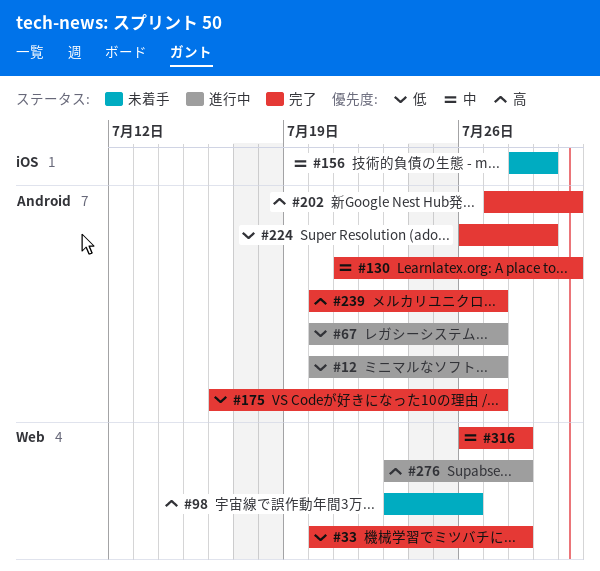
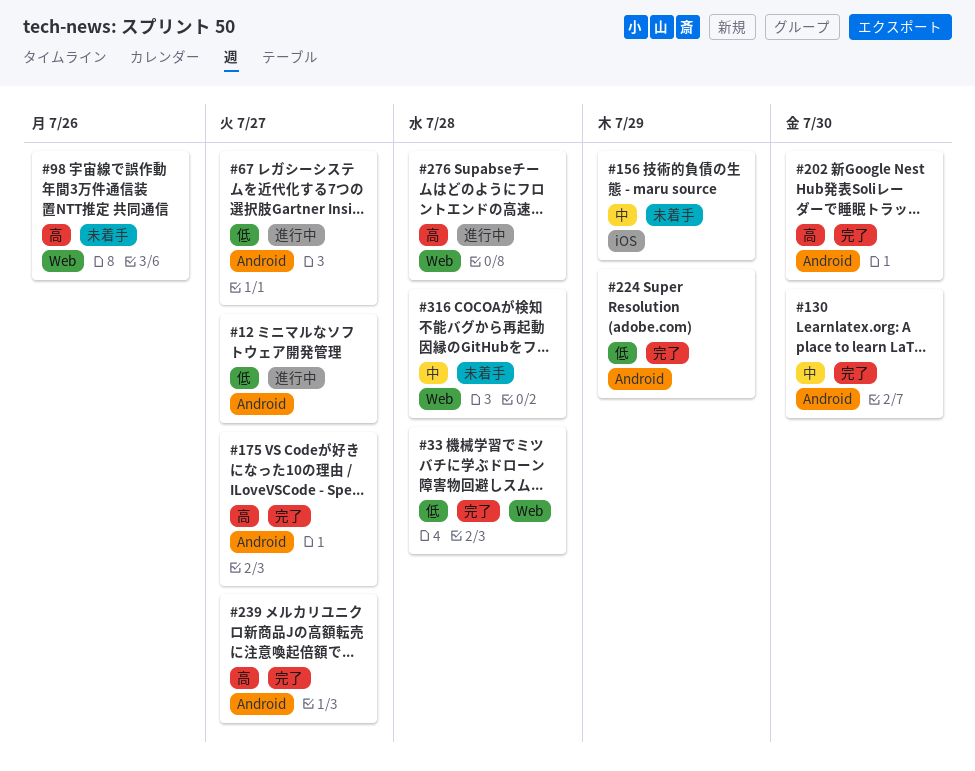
#175, priority: 低 -> 高
#316, status: 完了 -> 未着手

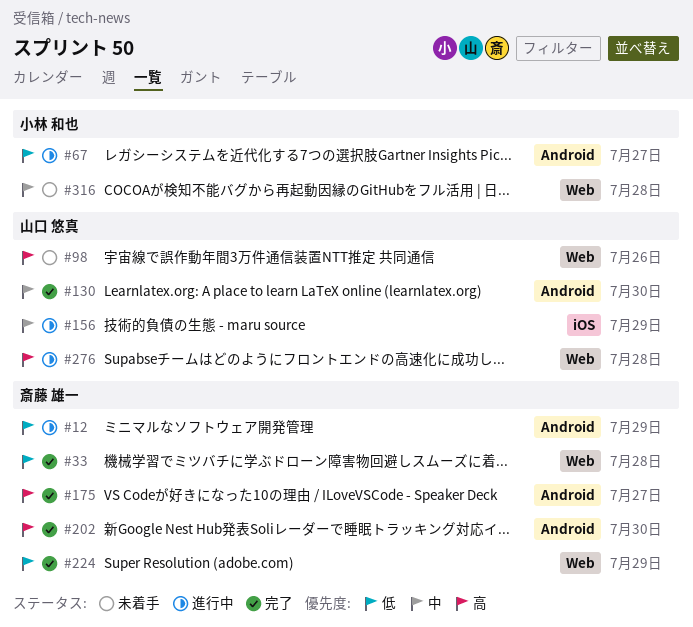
#12, due: Jul 27 -> Jul 29
#156, status: 未着手 -> 進行中
#224, label: Android -> Web
#239: present -> none

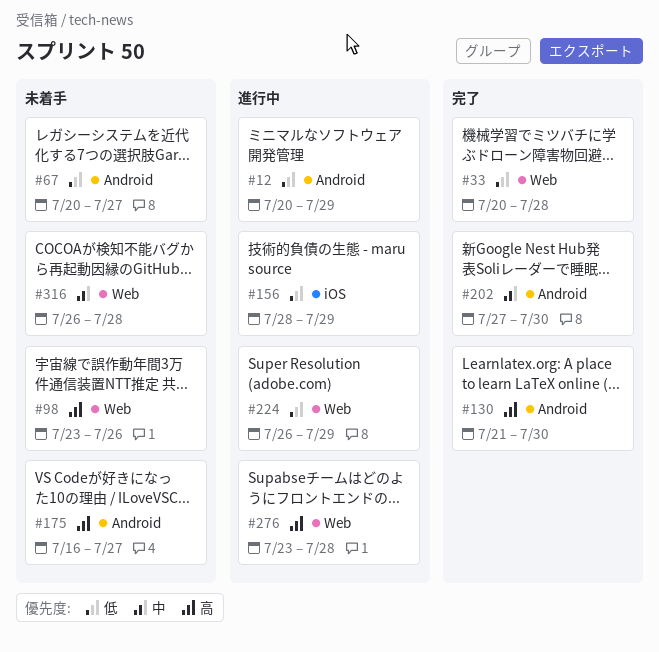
#67, status: 進行中 -> 未着手
#130, priority: 中 -> 高
#156, priority: 中 -> 低
#175, status: 完了 -> 未着手
#202, priority: 高 -> 中
#224, status: 完了 -> 進行中

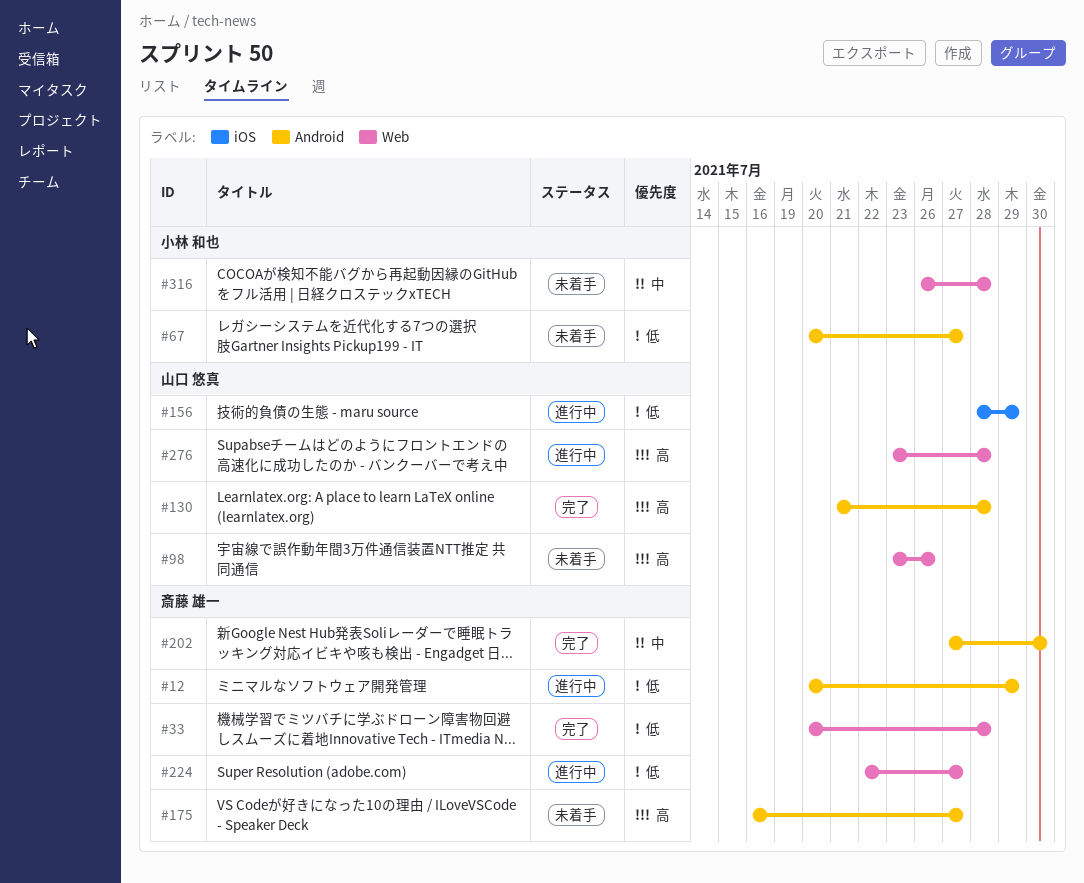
#130, due: Jul 30 -> Jul 28
#224, start: Jul 26 -> Jul 22
#224, due: Jul 29 -> Jul 27

